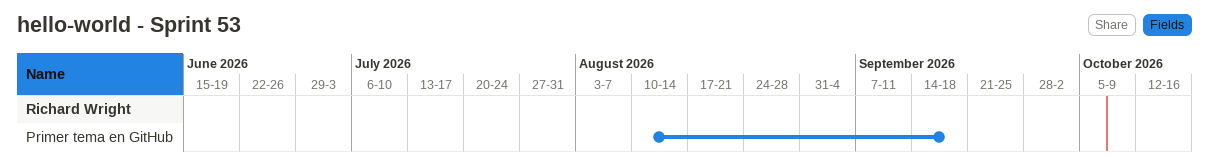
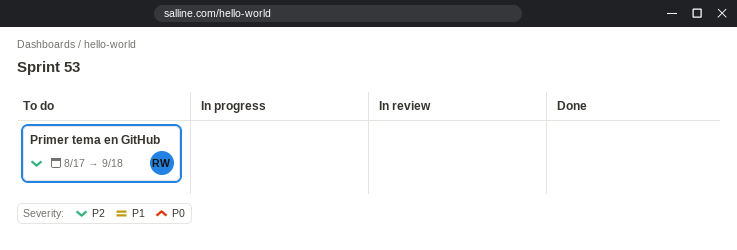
Primer tema en GitHub, start: Aug 10 -> Aug 17

